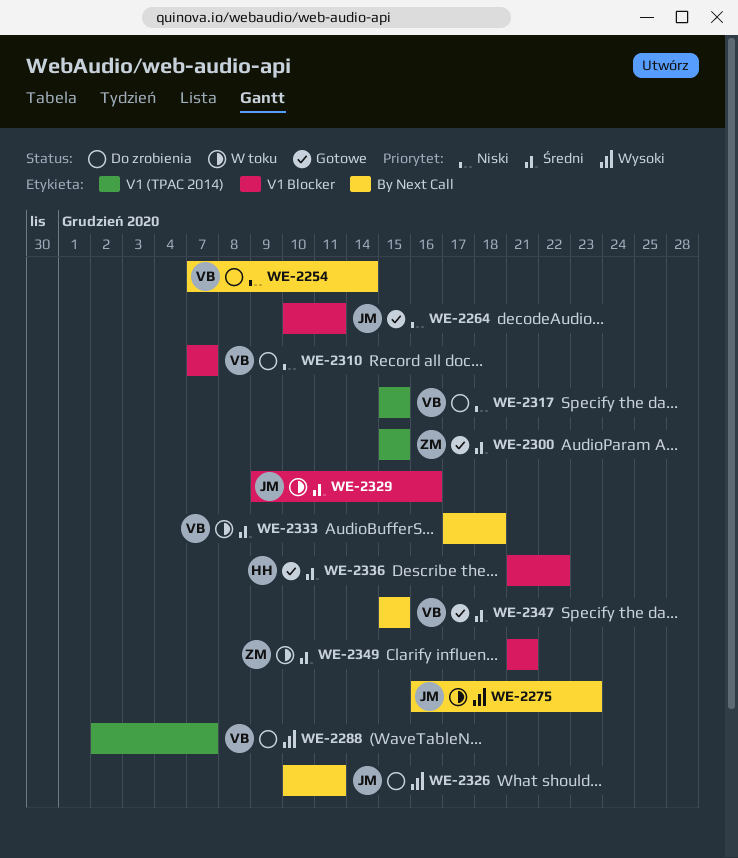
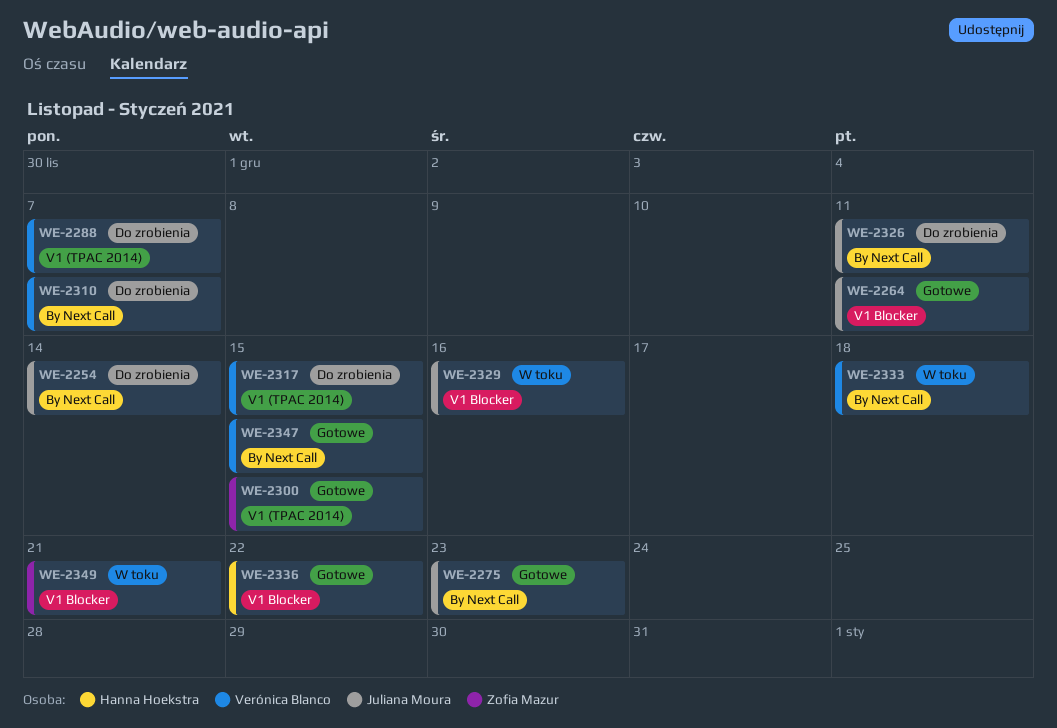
WE-2254, owner: Verónica Blanco -> Juliana Moura
WE-2275, status: W toku -> Gotowe
WE-2310, label: V1 Blocker -> By Next Call

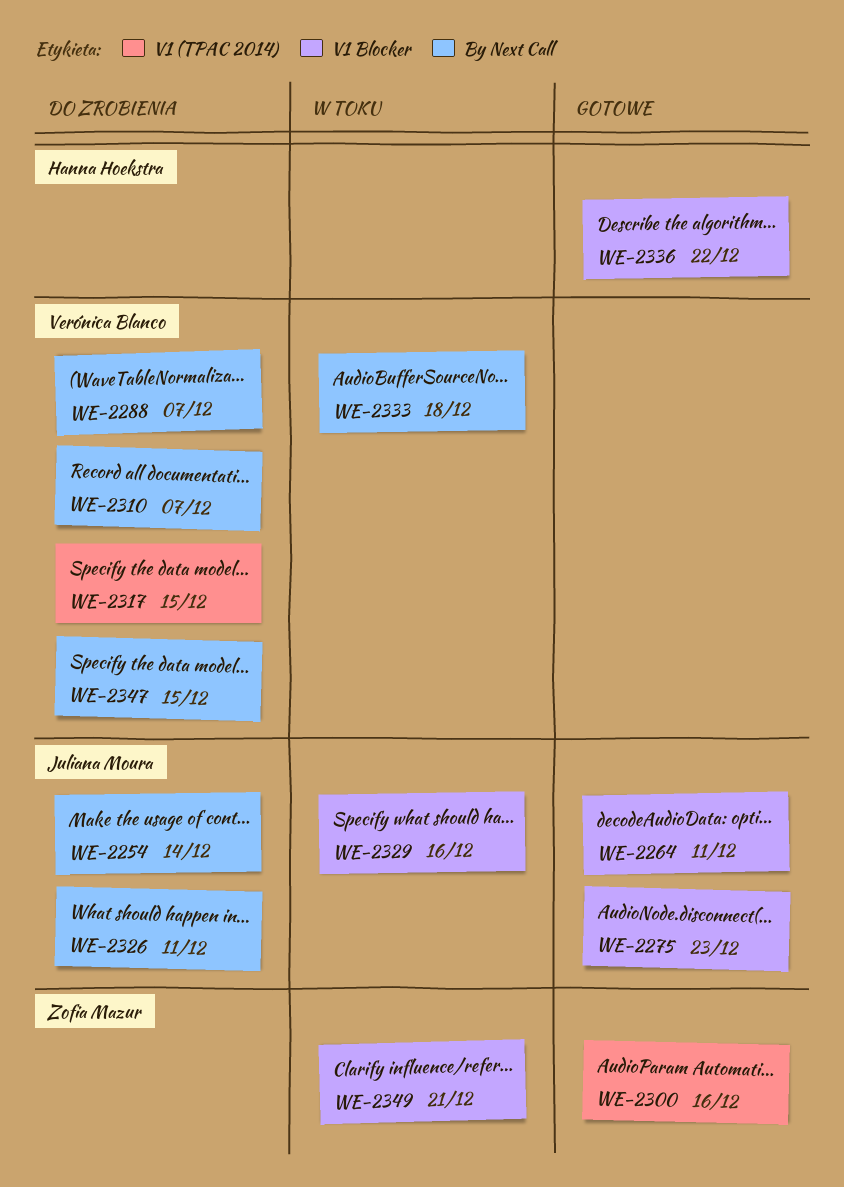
WE-2275, label: By Next Call -> V1 Blocker
WE-2288, label: V1 (TPAC 2014) -> By Next Call
WE-2300, due: Dec 15 -> Dec 16
WE-2347, status: Gotowe -> Do zrobienia

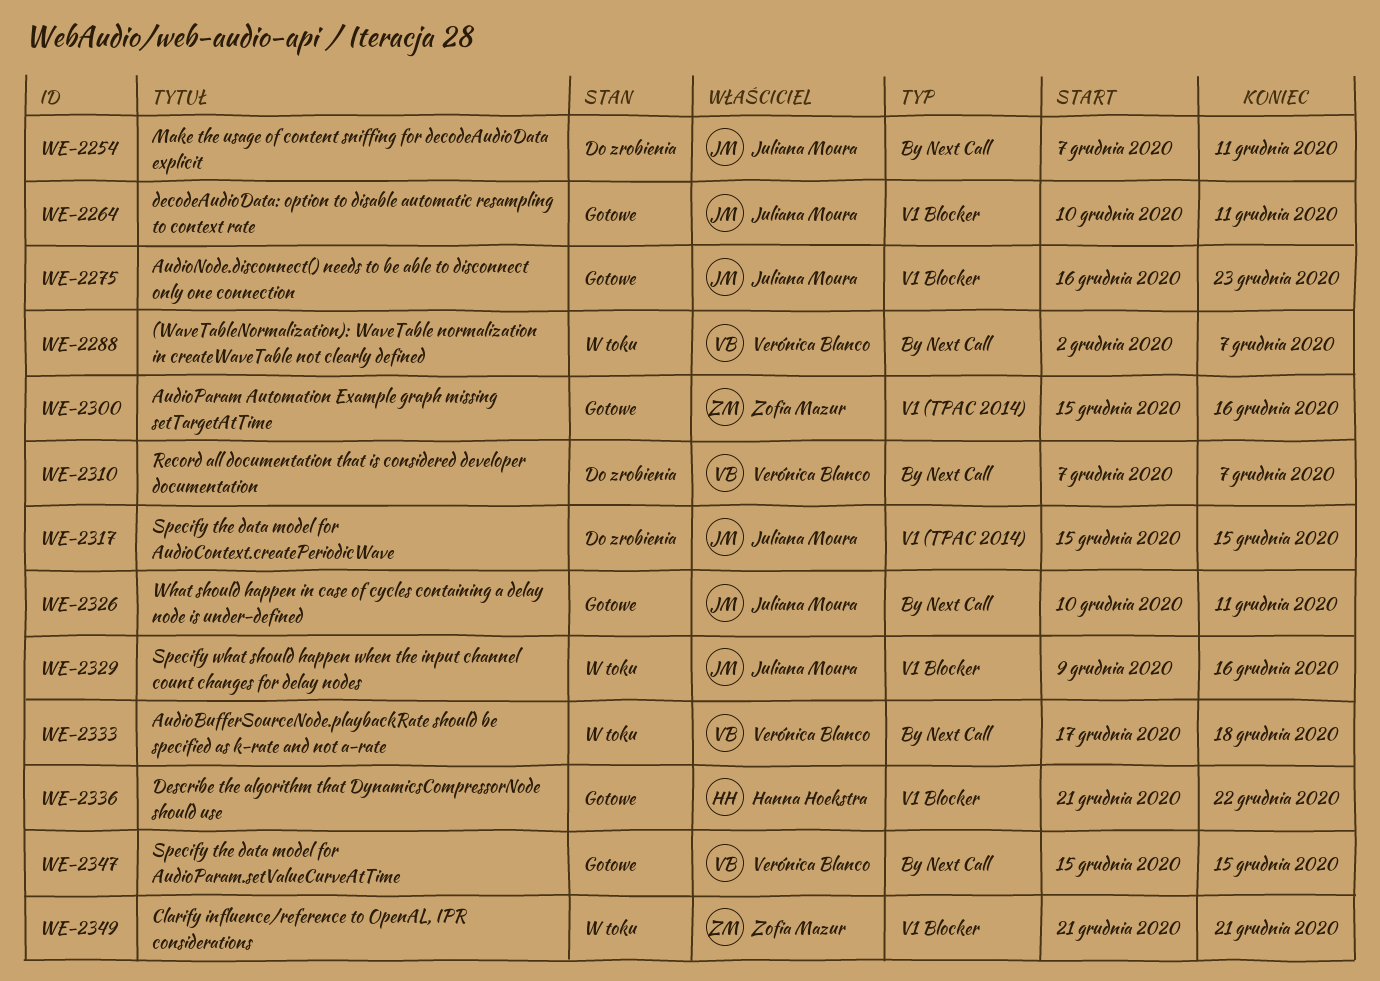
WE-2254, due: Dec 14 -> Dec 11
WE-2288, status: Do zrobienia -> W toku
WE-2317, owner: Verónica Blanco -> Juliana Moura
WE-2326, status: Do zrobienia -> Gotowe
WE-2347, status: Do zrobienia -> Gotowe

